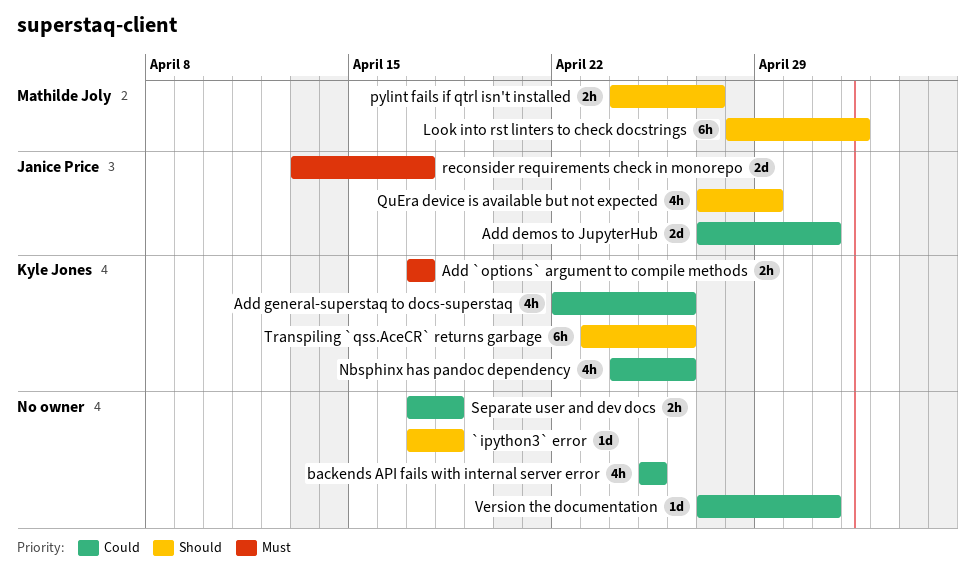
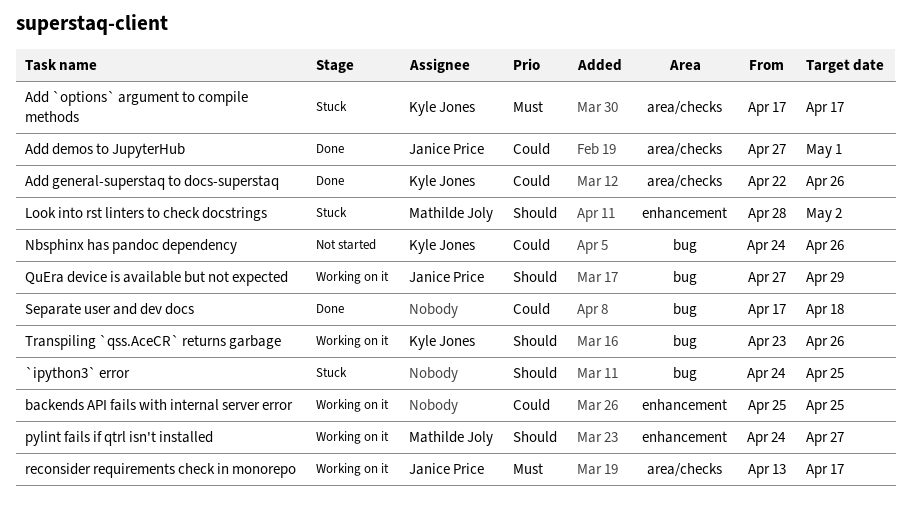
`ipython3` error, start: Apr 17 -> Apr 24
`ipython3` error, due: Apr 18 -> Apr 25
Version the documentation: present -> none

